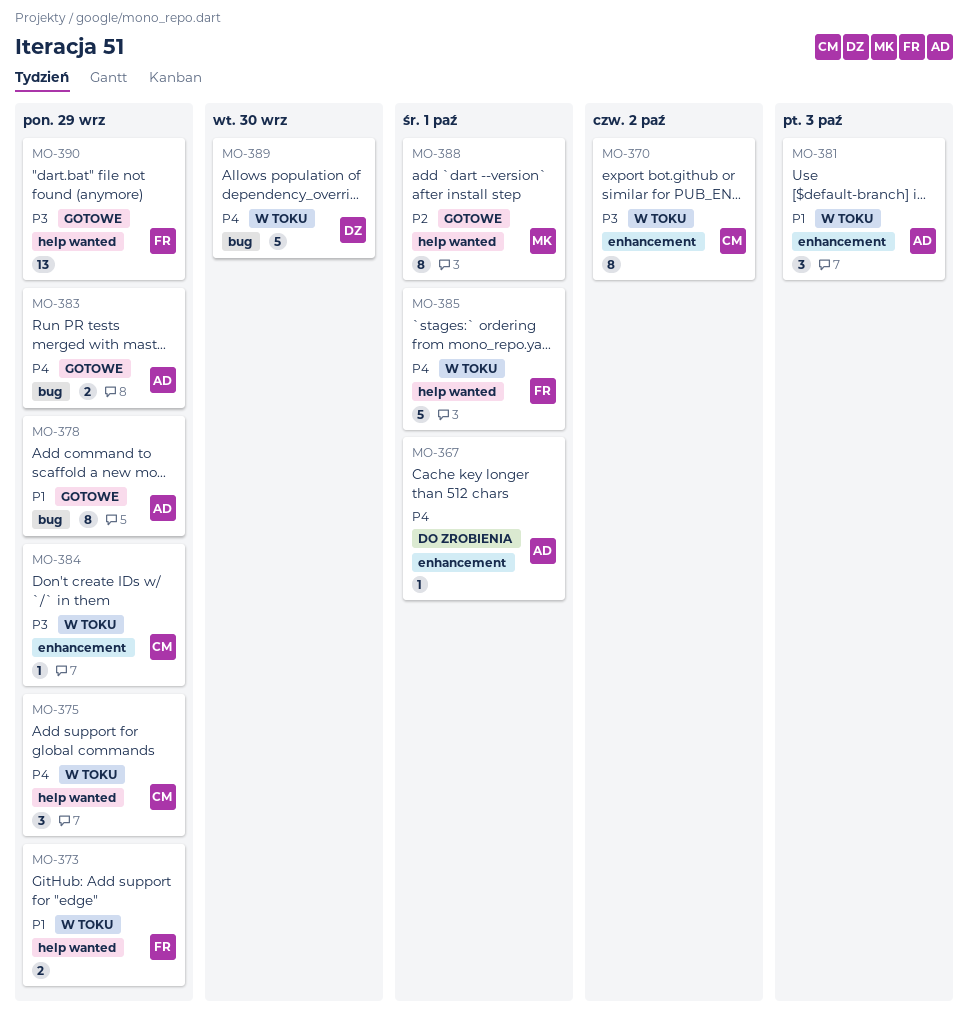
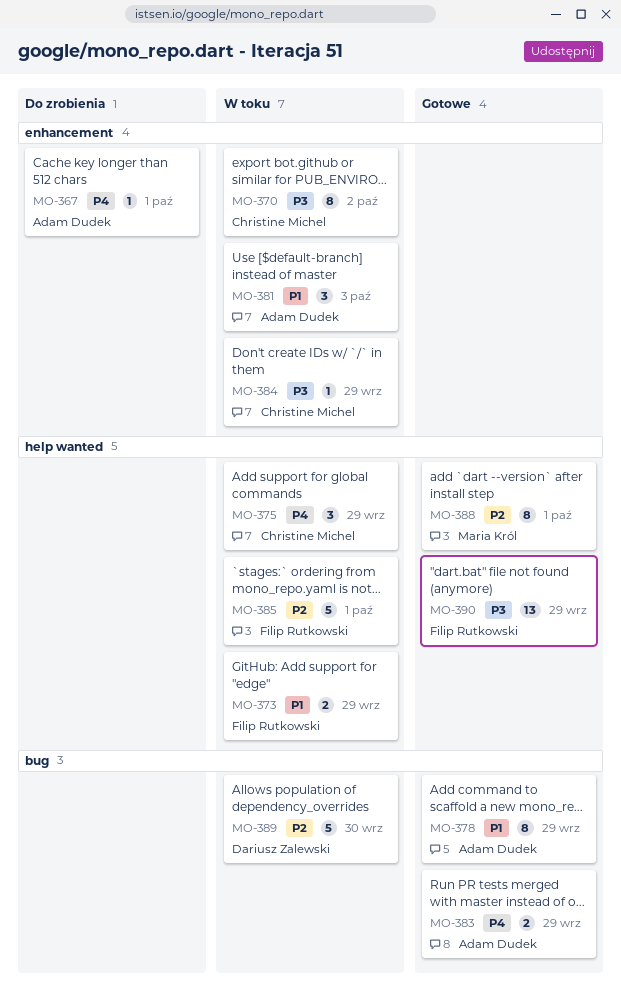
MO-385, priority: P4 -> P2
MO-389, priority: P4 -> P2

